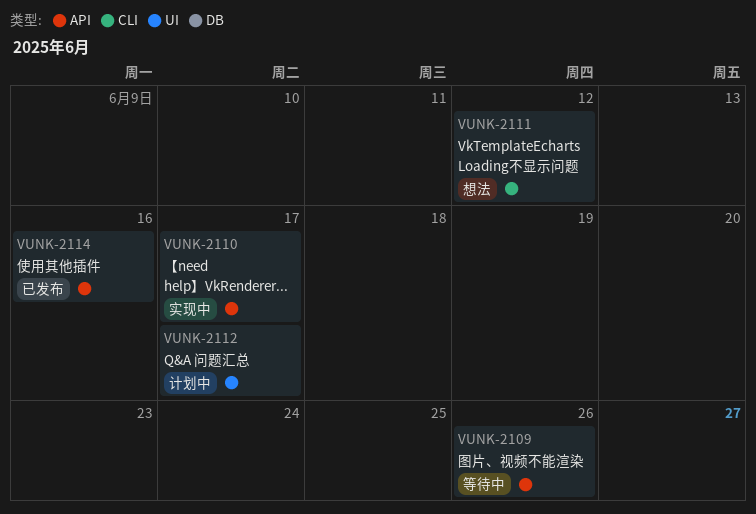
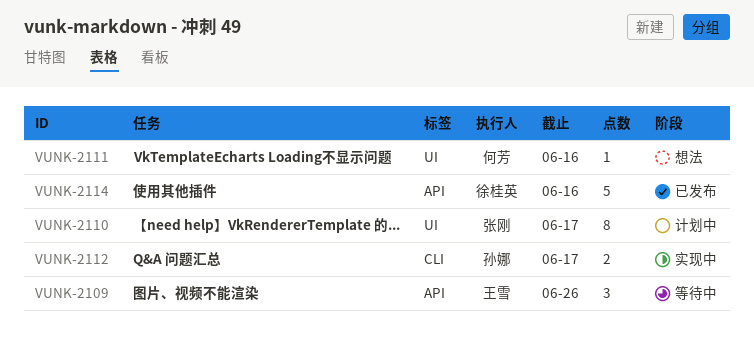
VUNK-2110, status: 实现中 -> 计划中
VUNK-2110, label: API -> UI
VUNK-2111, label: CLI -> UI
VUNK-2111, due: Jun 12 -> Jun 16
VUNK-2112, status: 计划中 -> 实现中
VUNK-2112, label: UI -> CLI

